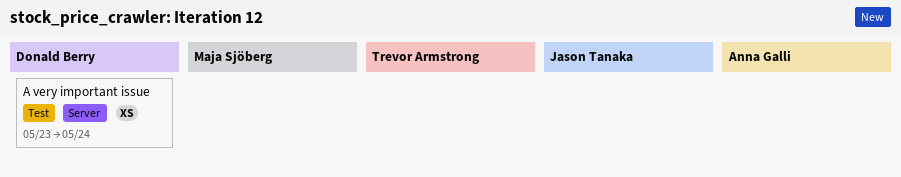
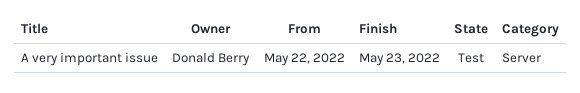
A very important issue, start: May 23 -> May 22
A very important issue, due: May 24 -> May 23

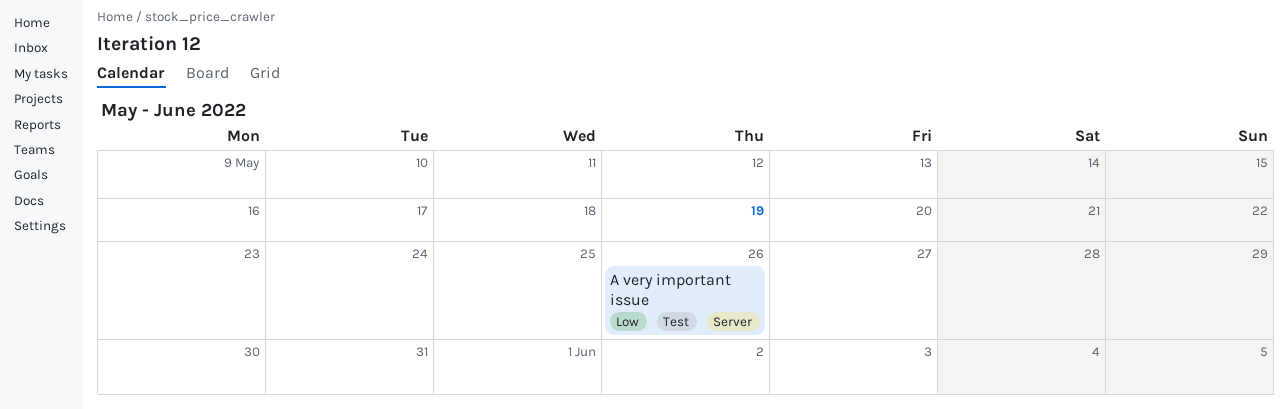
A very important issue, due: May 23 -> May 26

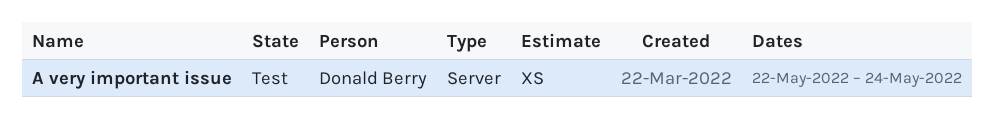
A very important issue, due: May 26 -> May 24

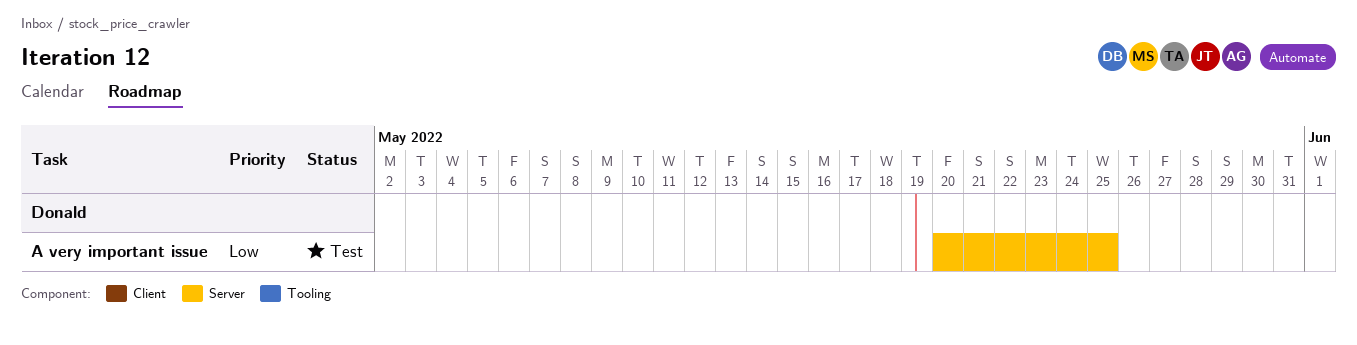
A very important issue, start: May 22 -> May 20
A very important issue, due: May 24 -> May 25

